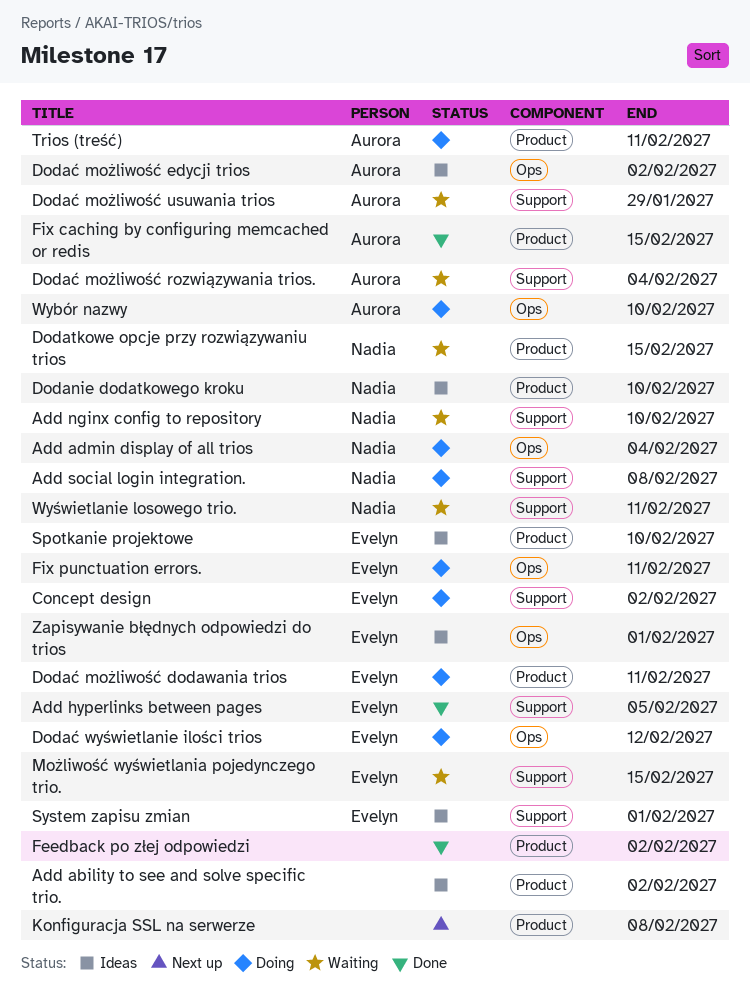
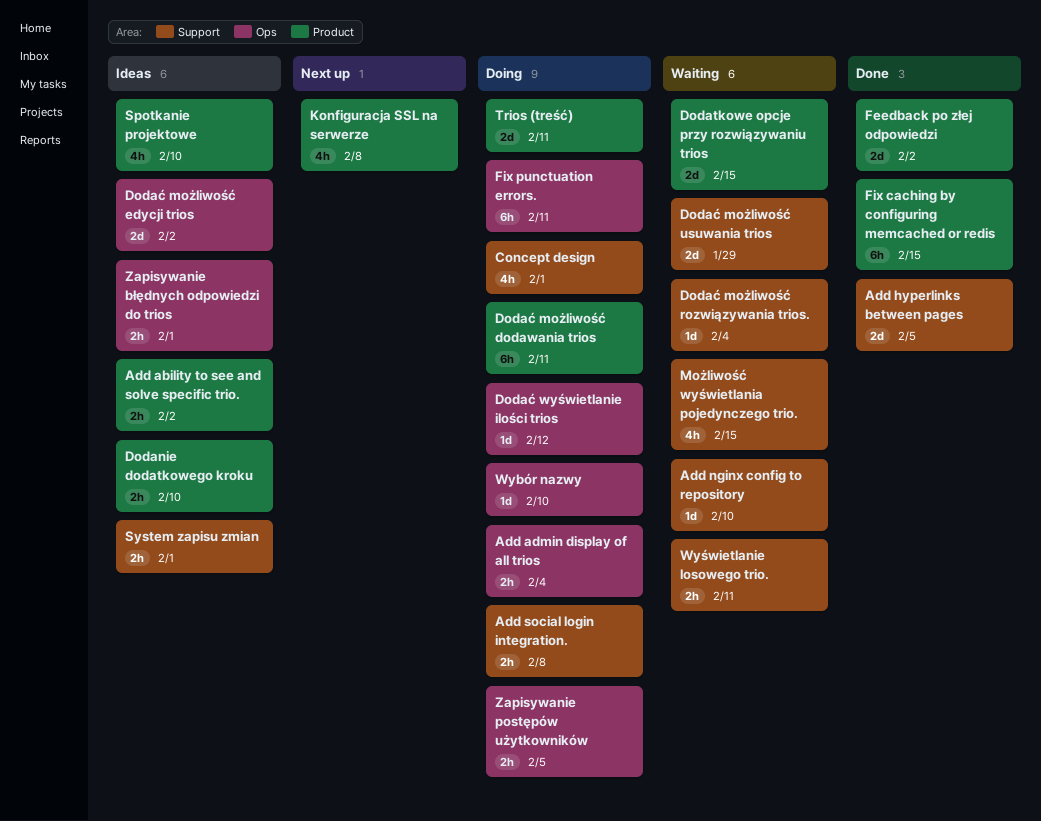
Concept design, due: Feb 2 -> Feb 1
Zapisywanie postępów użytkowników: none -> present

